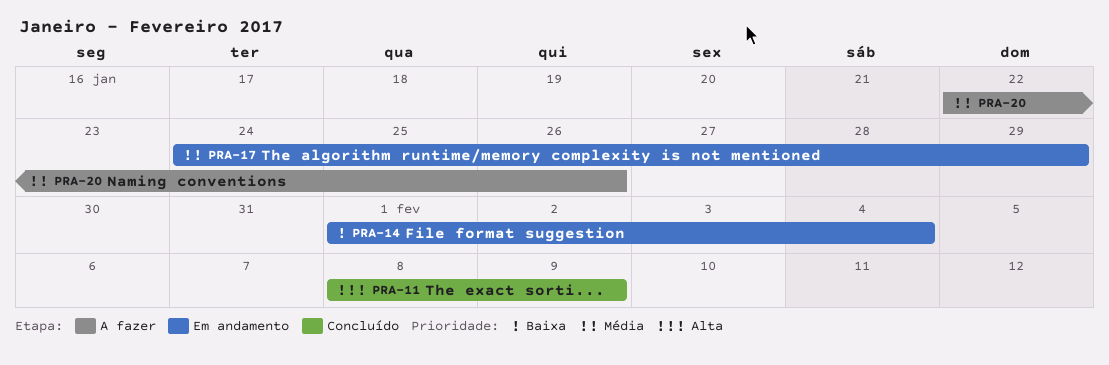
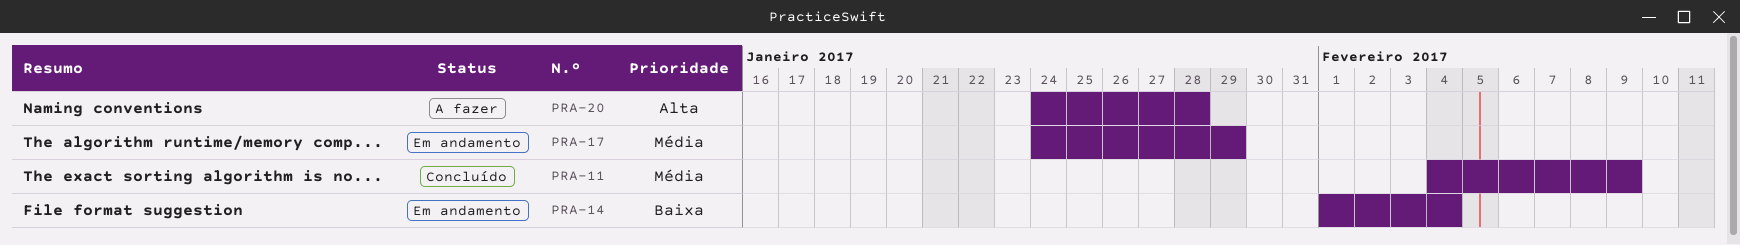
PRA-11, priority: Alta -> Média
PRA-11, start: Feb 8 -> Feb 4
PRA-20, priority: Média -> Alta
PRA-20, start: Jan 22 -> Jan 24
PRA-20, due: Jan 26 -> Jan 28

